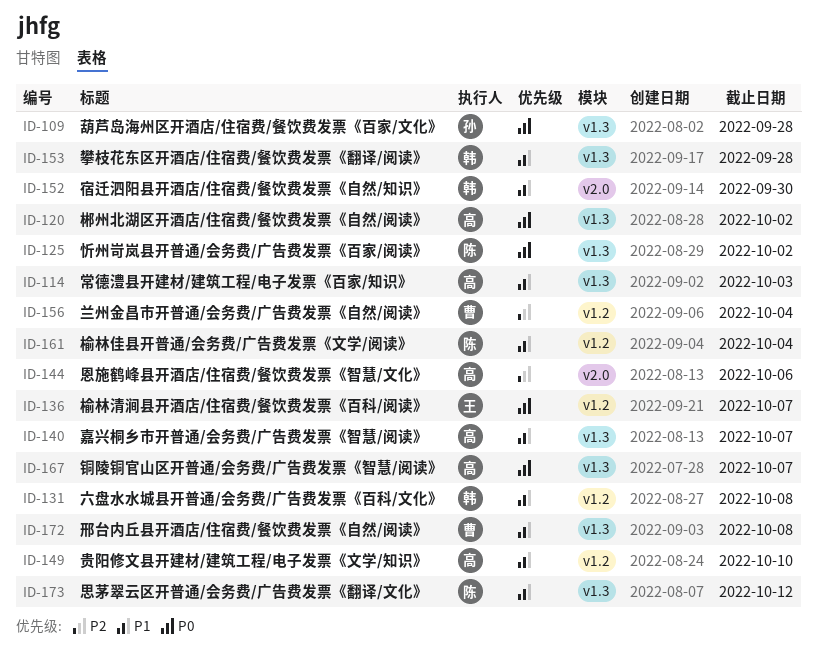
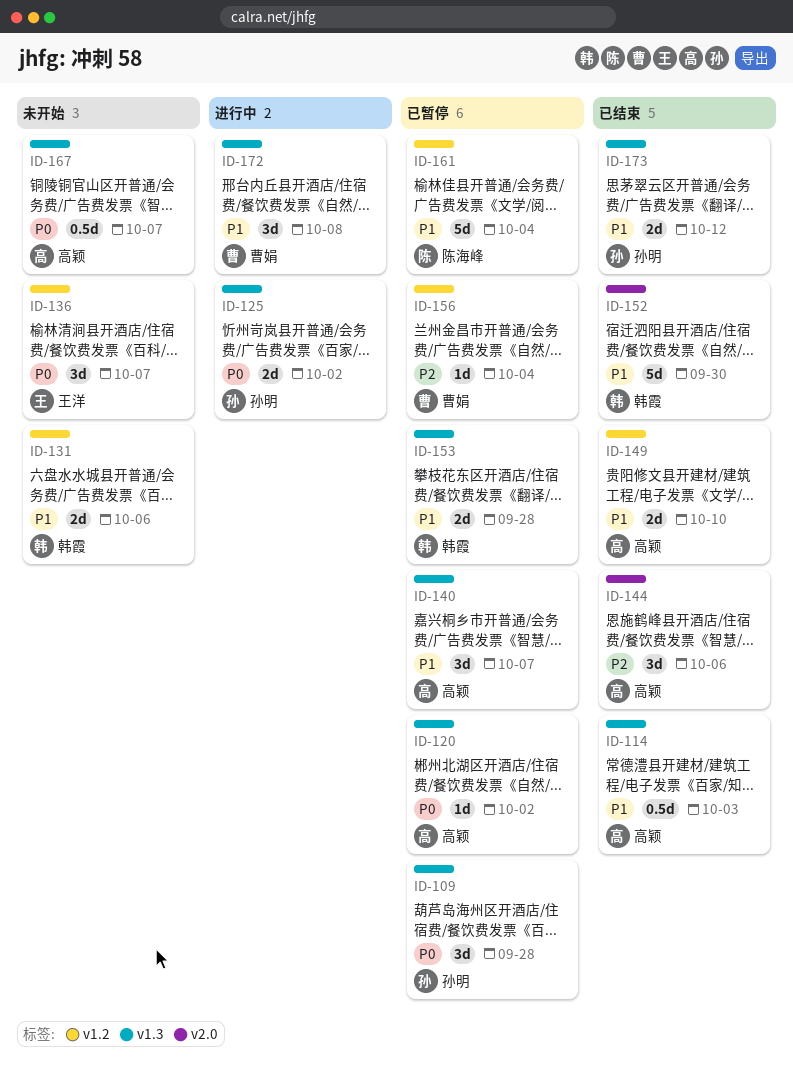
ID-125, owner: 陈海峰 -> 孙明
ID-131, due: Oct 8 -> Oct 6
ID-173, owner: 陈海峰 -> 孙明

